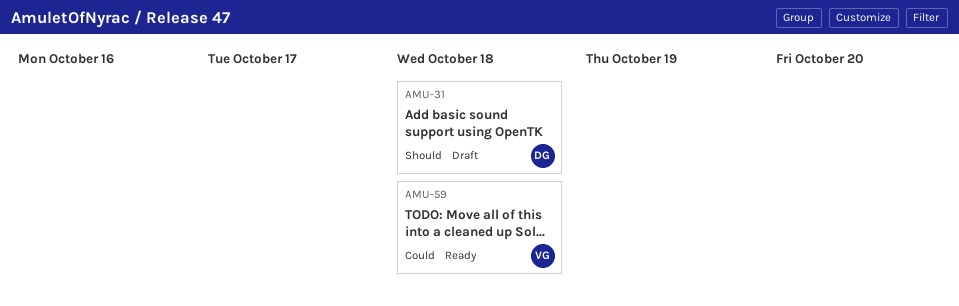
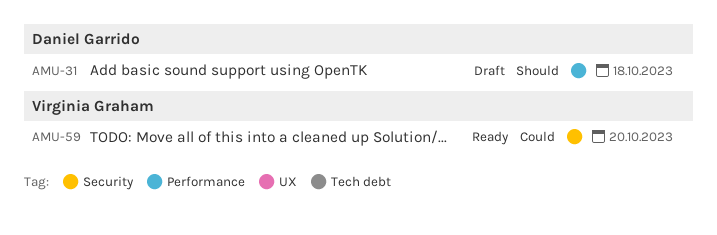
AMU-59, due: Oct 18 -> Oct 20

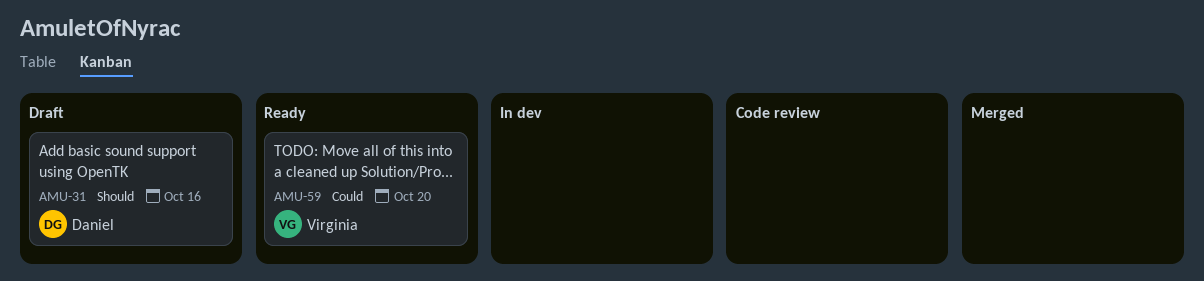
AMU-31, due: Oct 18 -> Oct 16

